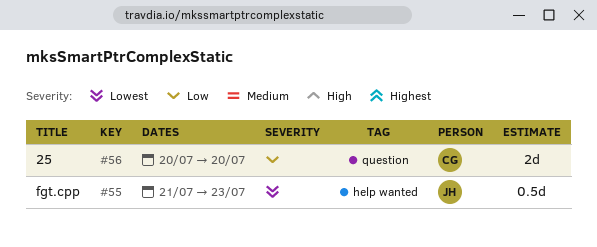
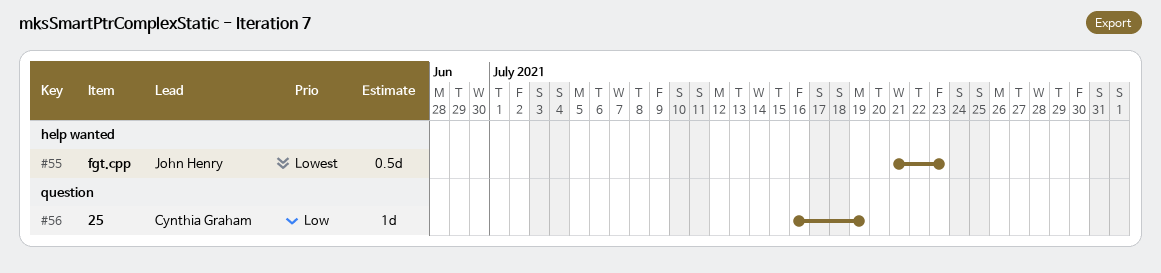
#56, estimate: 2d -> 1d
#56, start: Jul 20 -> Jul 16
#56, due: Jul 20 -> Jul 19

